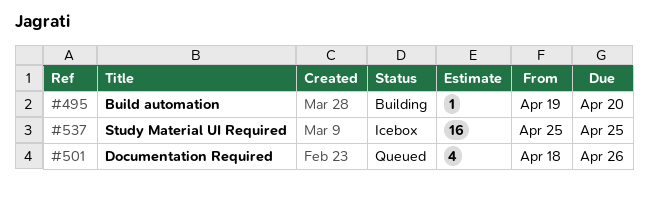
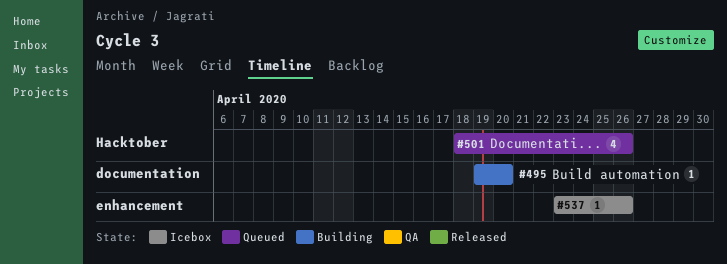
#537, estimate: 16 -> 1
#537, start: Apr 25 -> Apr 23
#537, due: Apr 25 -> Apr 26

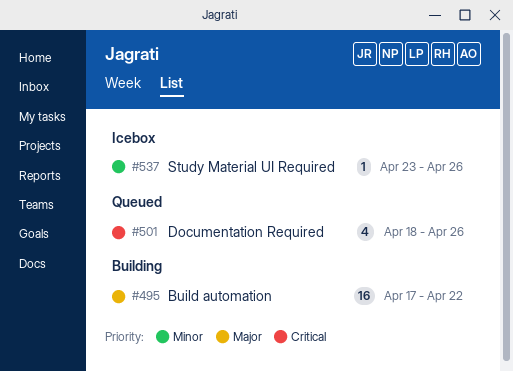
#495, estimate: 1 -> 16
#495, start: Apr 19 -> Apr 17
#495, due: Apr 20 -> Apr 22

